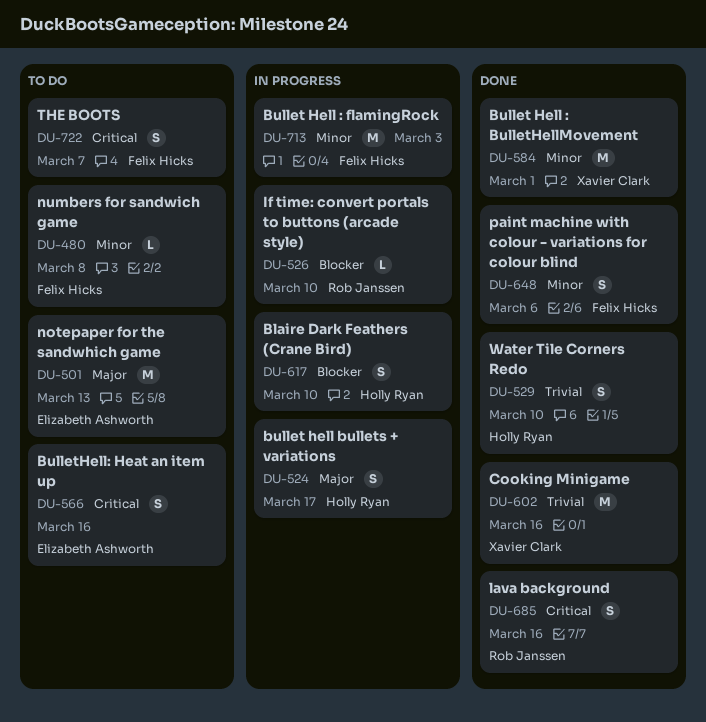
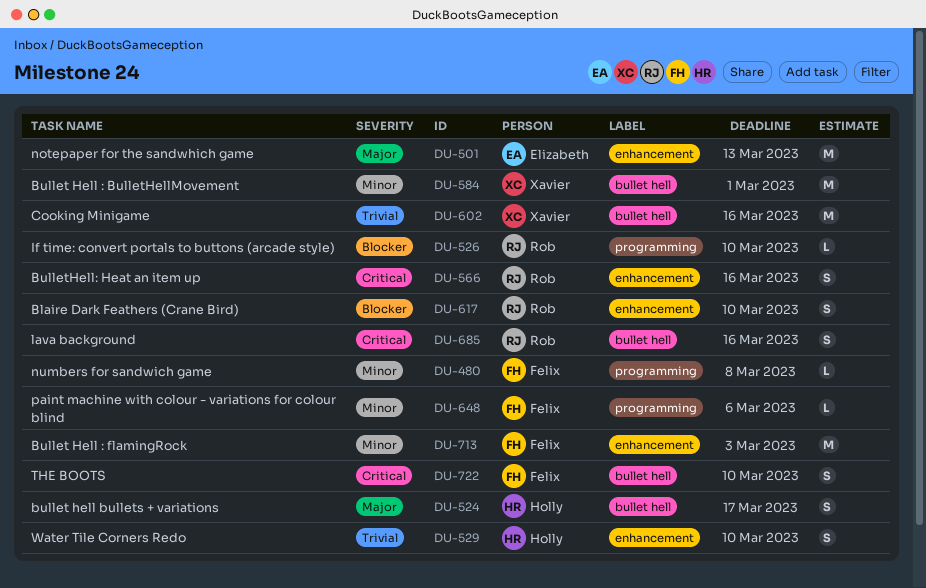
DU-566, owner: Elizabeth Ashworth -> Rob Janssen
DU-617, owner: Holly Ryan -> Rob Janssen
DU-648, estimate: S -> L
DU-722, due: Mar 7 -> Mar 10

